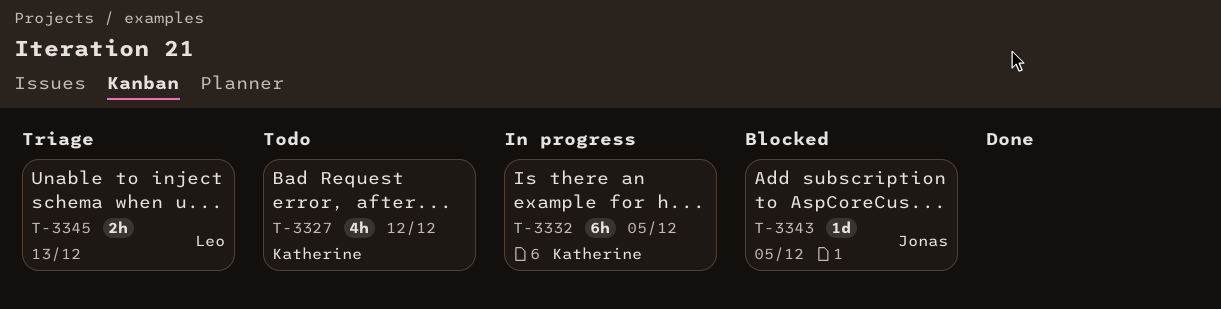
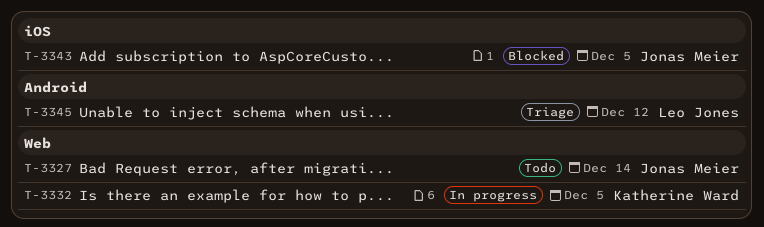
T-3327, owner: Katherine Ward -> Jonas Meier
T-3327, due: Dec 12 -> Dec 14
T-3345, due: Dec 13 -> Dec 12

